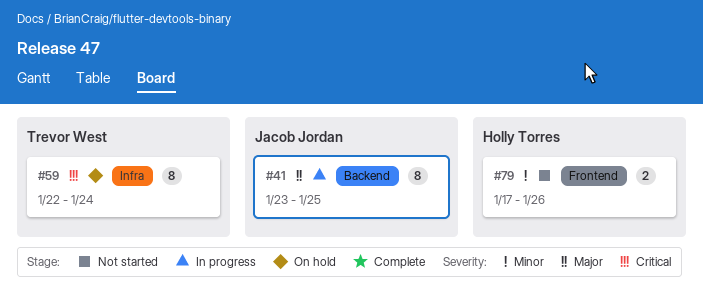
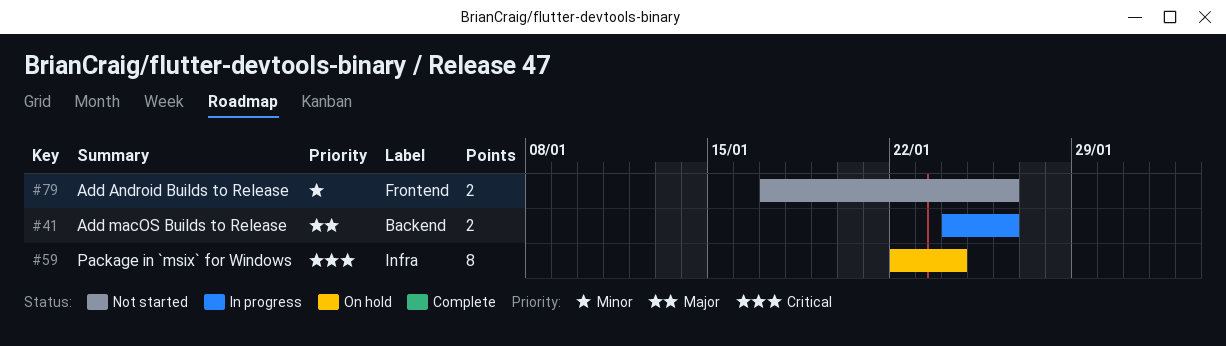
#41, estimate: 8 -> 2
#41, start: Jan 23 -> Jan 24
#41, due: Jan 25 -> Jan 26

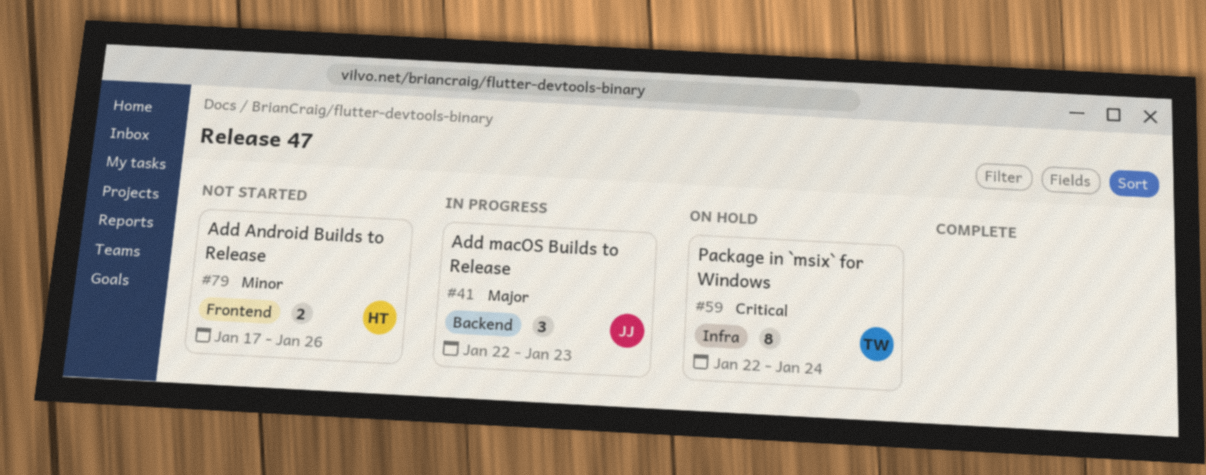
#41, estimate: 2 -> 3
#41, start: Jan 24 -> Jan 22
#41, due: Jan 26 -> Jan 23

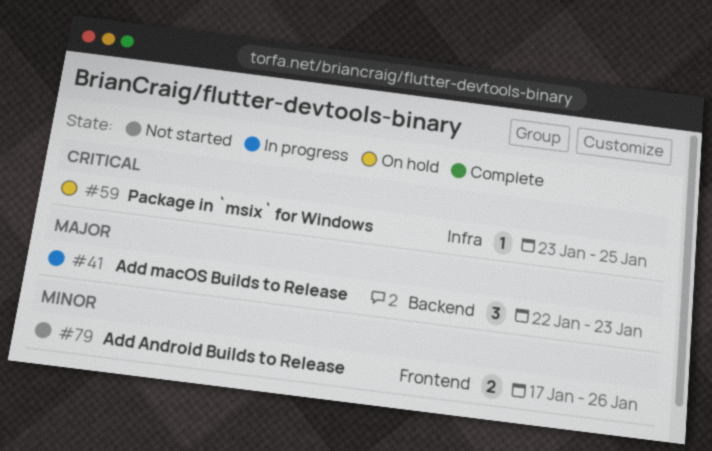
#59, estimate: 8 -> 1
#59, start: Jan 22 -> Jan 23
#59, due: Jan 24 -> Jan 25

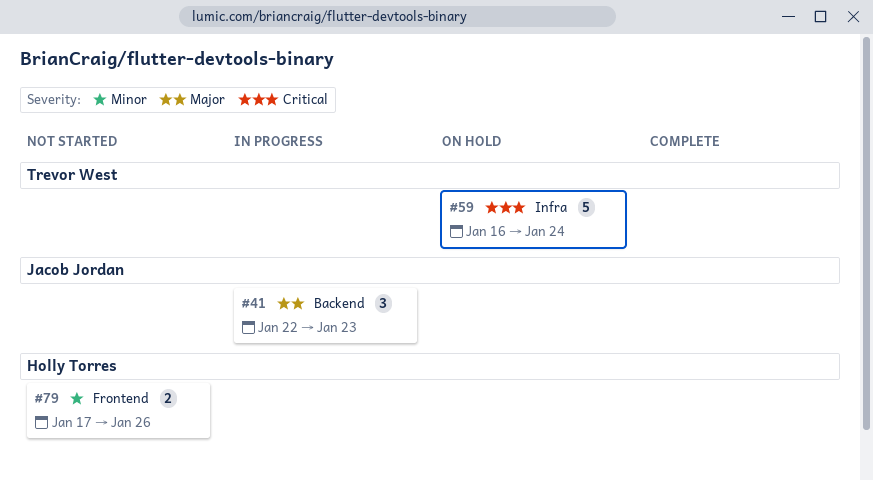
#59, estimate: 1 -> 5
#59, start: Jan 23 -> Jan 16
#59, due: Jan 25 -> Jan 24

